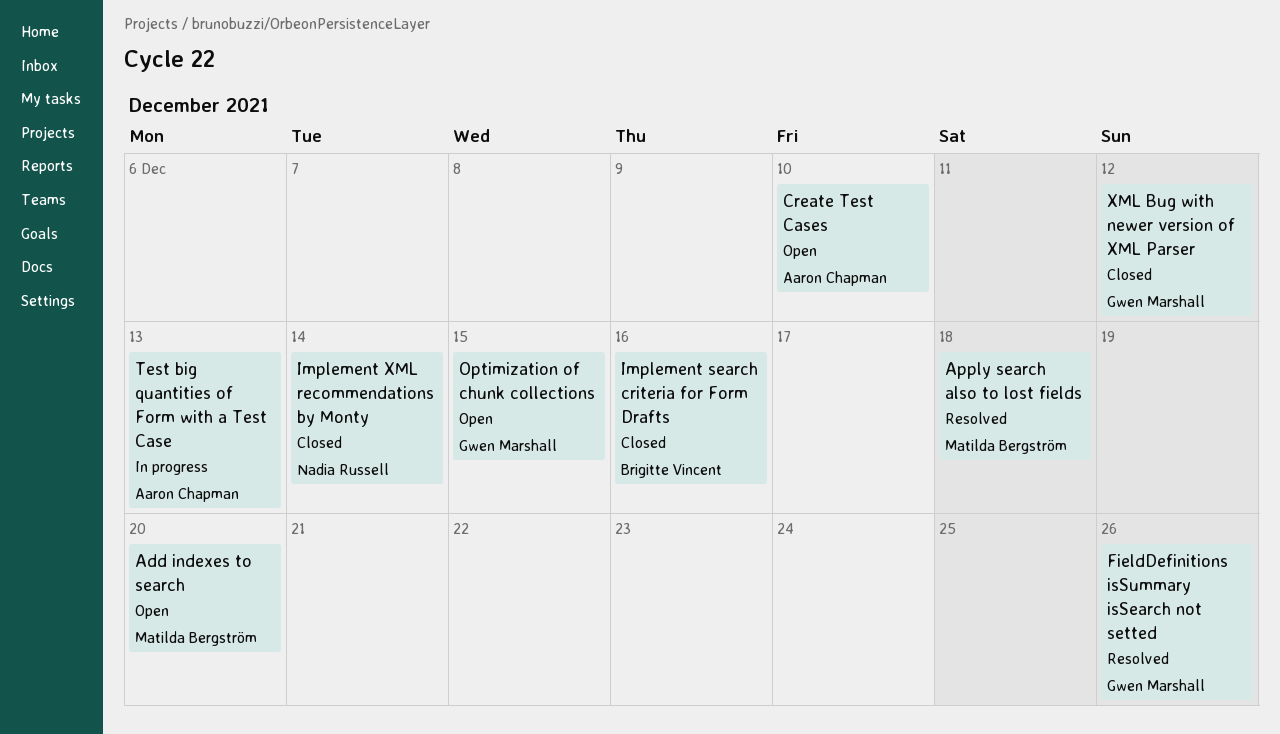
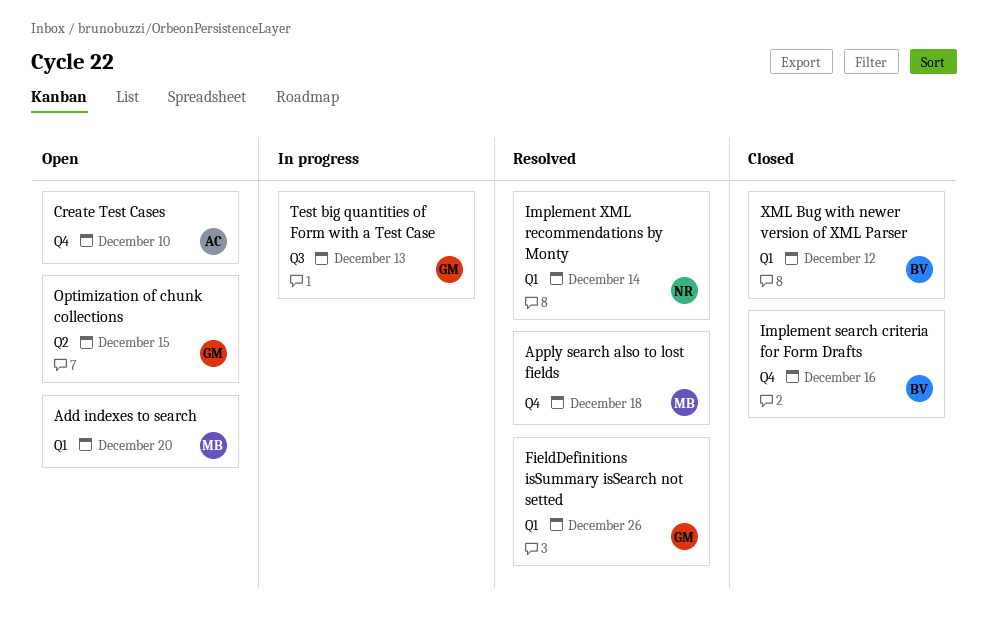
Implement XML recommendations by Monty, status: Closed -> Resolved
Test big quantities of Form with a Test Case, owner: Aaron Chapman -> Gwen Marshall
XML Bug with newer version of XML Parser, owner: Gwen Marshall -> Brigitte Vincent

